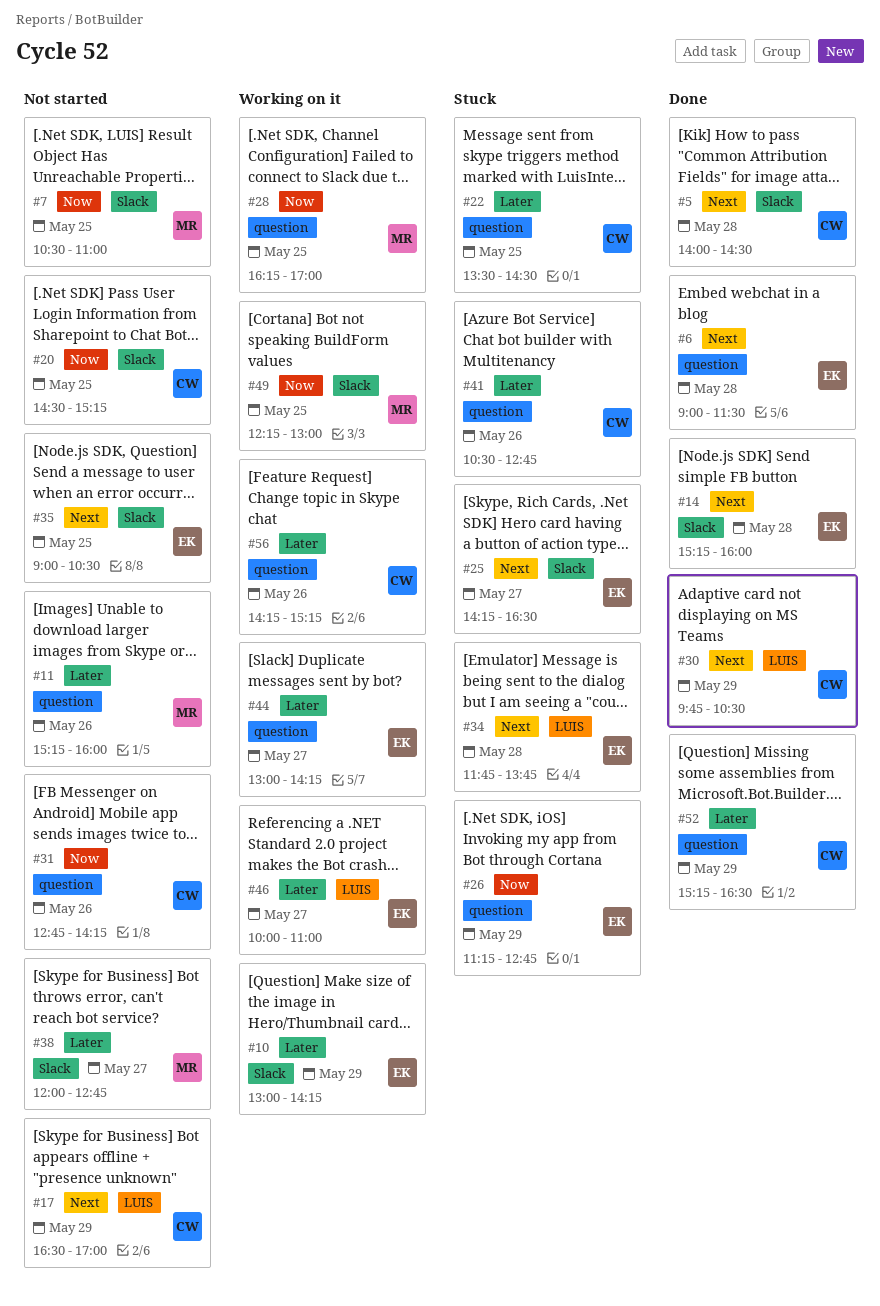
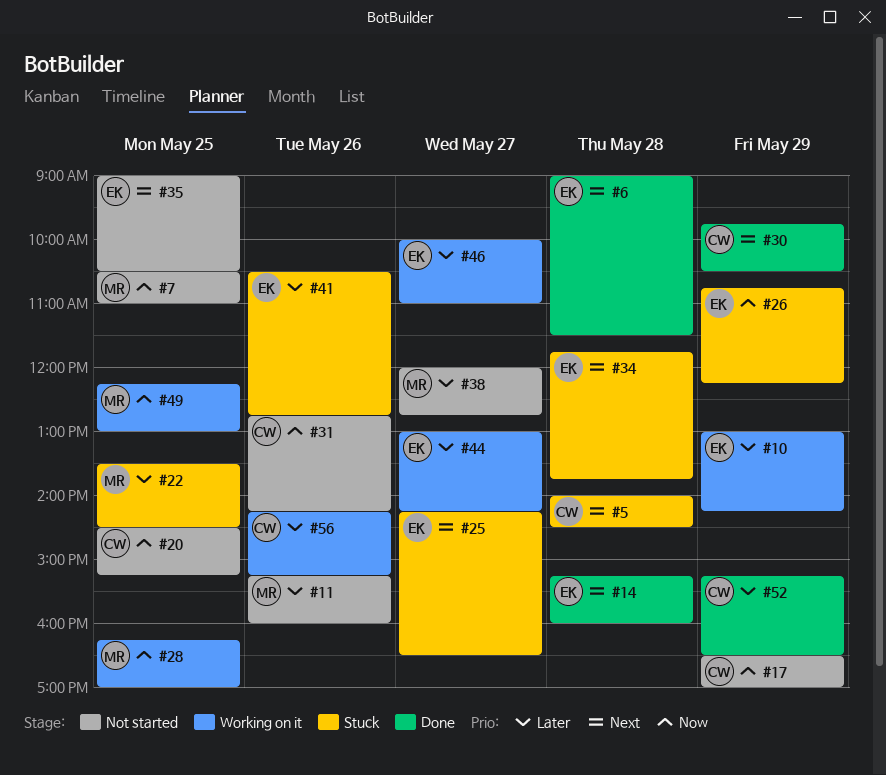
#5, status: Done -> Stuck
#17, priority: Next -> Now
#22, owner: CW -> MR
#26, begins: 11:15 -> 10:45
#26, ends: 12:45 -> 12:15
#41, owner: CW -> EK

